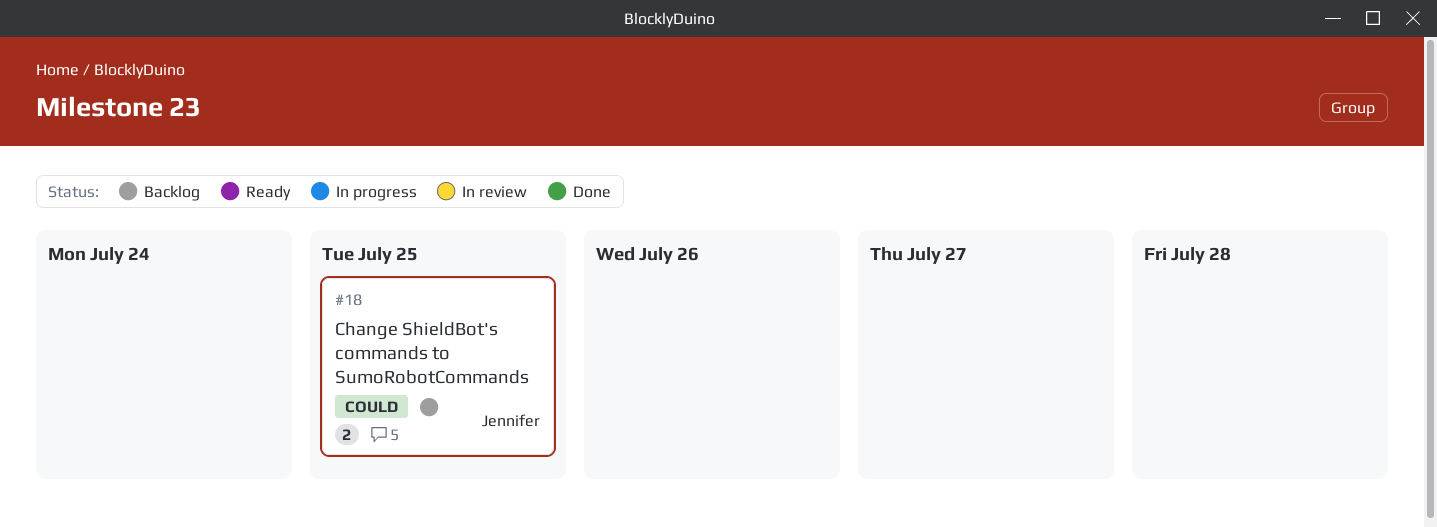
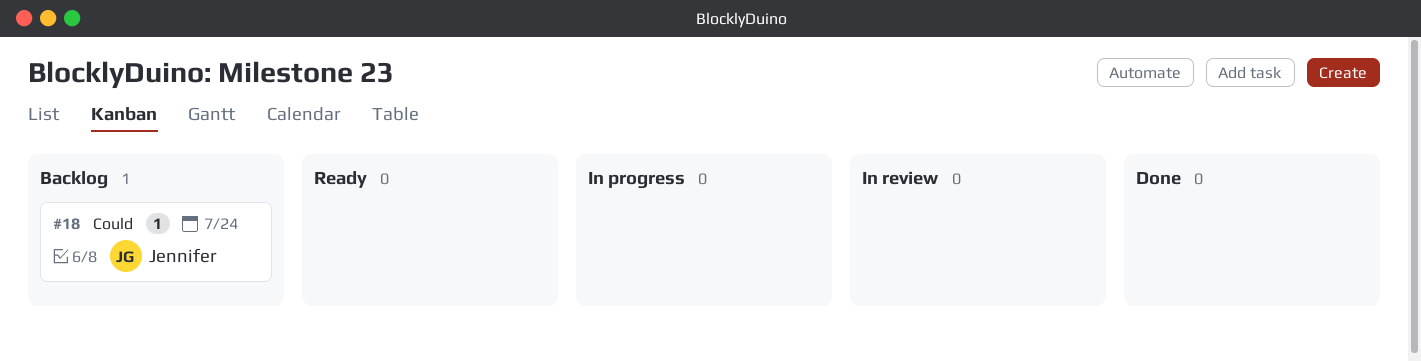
#18, estimate: 2 -> 1
#18, due: Jul 25 -> Jul 24

